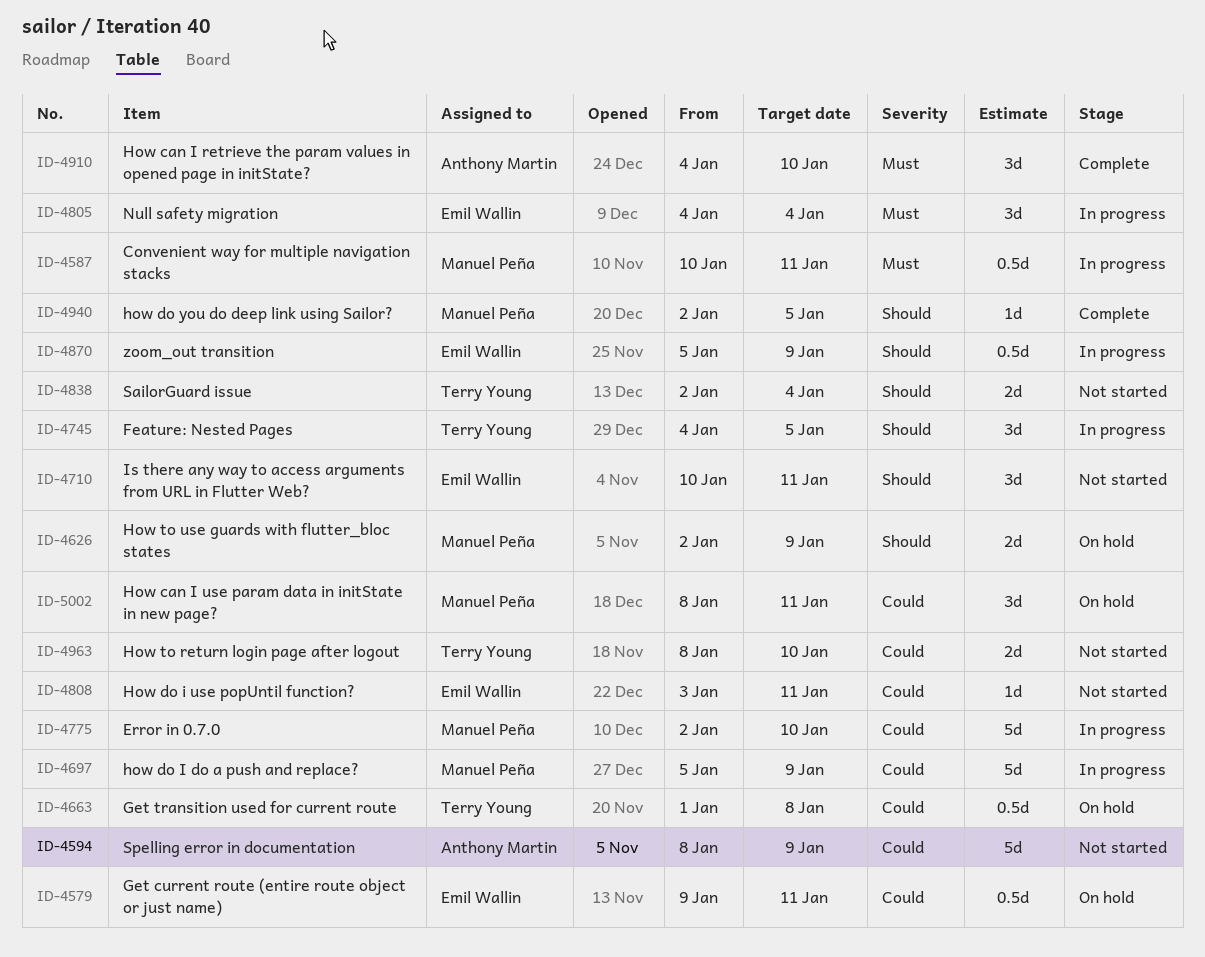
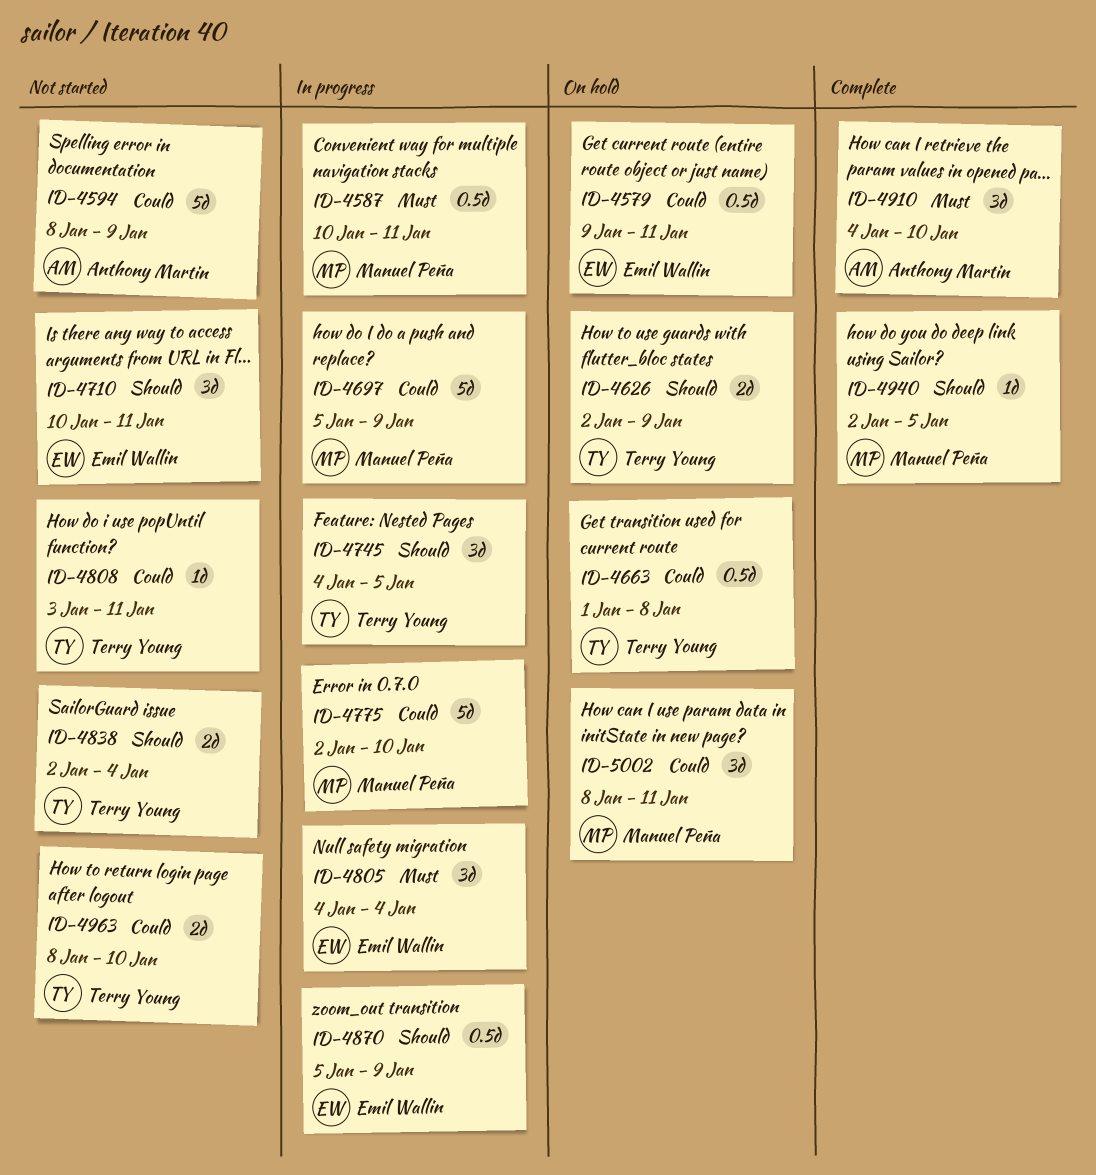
ID-4626, owner: Manuel Peña -> Terry Young
ID-4808, owner: Emil Wallin -> Terry Young

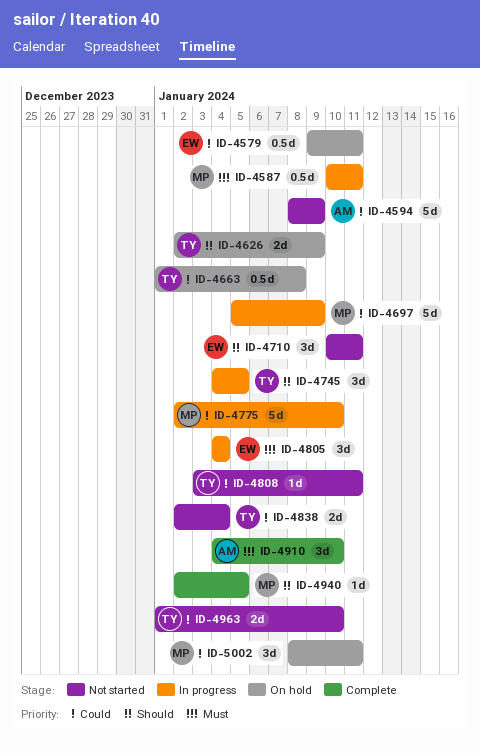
ID-4838, priority: Should -> Could
ID-4870: present -> none
ID-4963, start: Jan 8 -> Jan 1

